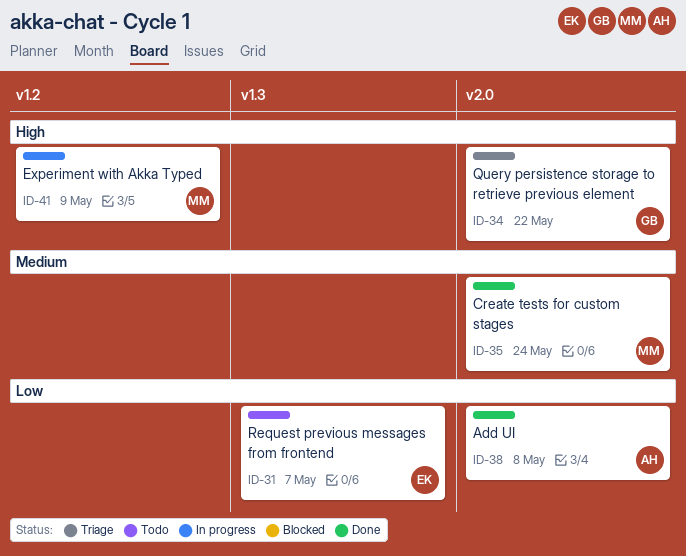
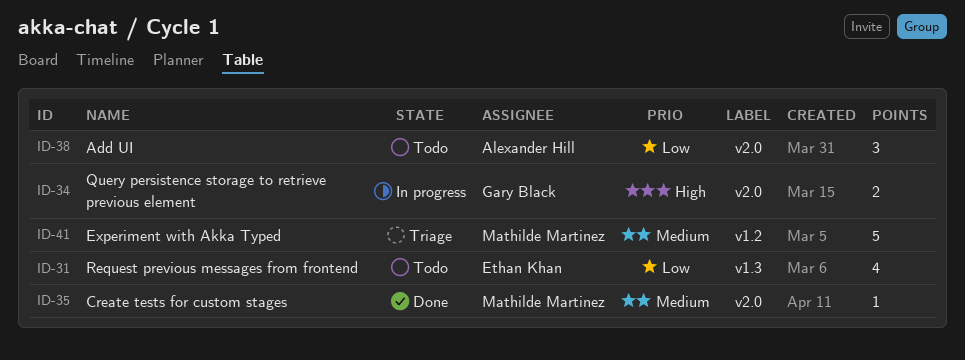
ID-34, status: Triage -> In progress
ID-38, status: Done -> Todo
ID-41, status: In progress -> Triage
ID-41, priority: High -> Medium

